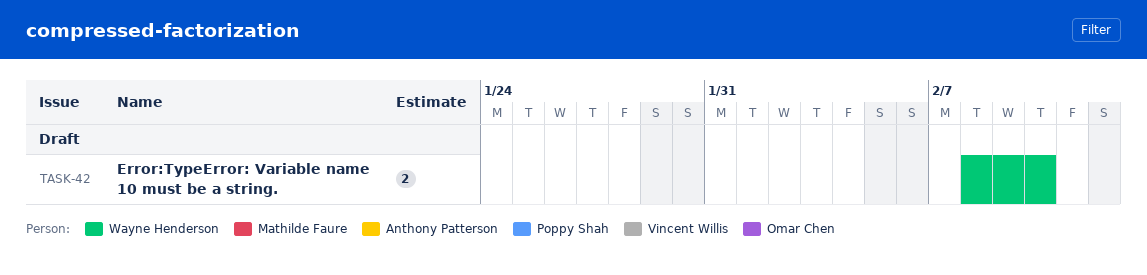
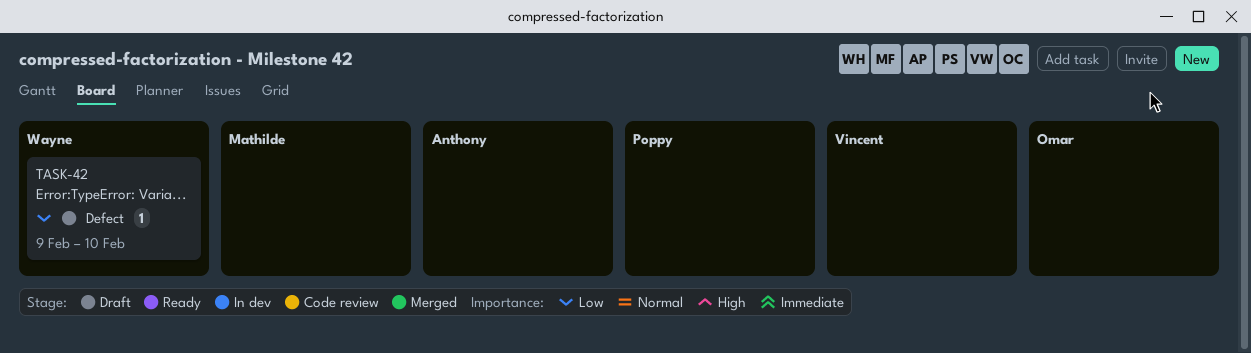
TASK-42, estimate: 2 -> 1
TASK-42, start: Feb 8 -> Feb 9

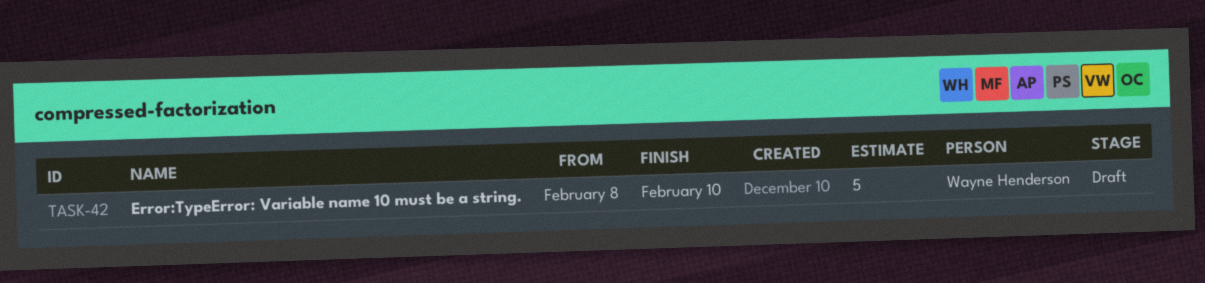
TASK-42, estimate: 1 -> 5
TASK-42, start: Feb 9 -> Feb 8

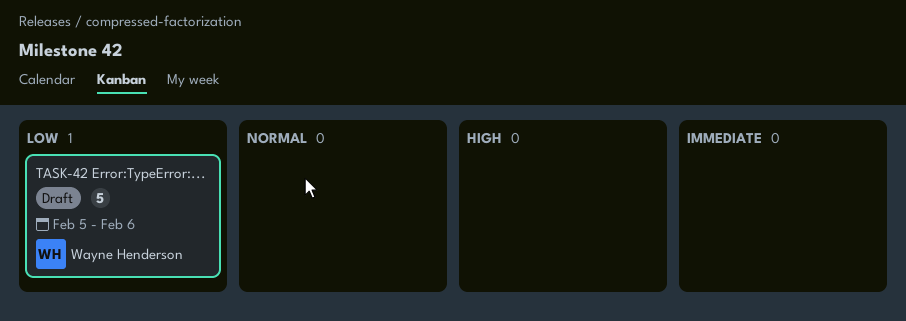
TASK-42, start: Feb 8 -> Feb 5
TASK-42, due: Feb 10 -> Feb 6

